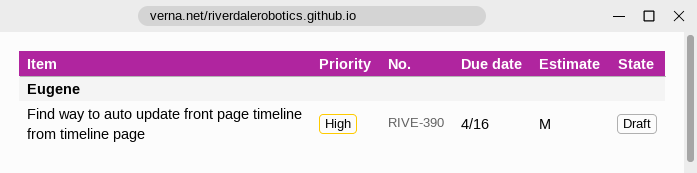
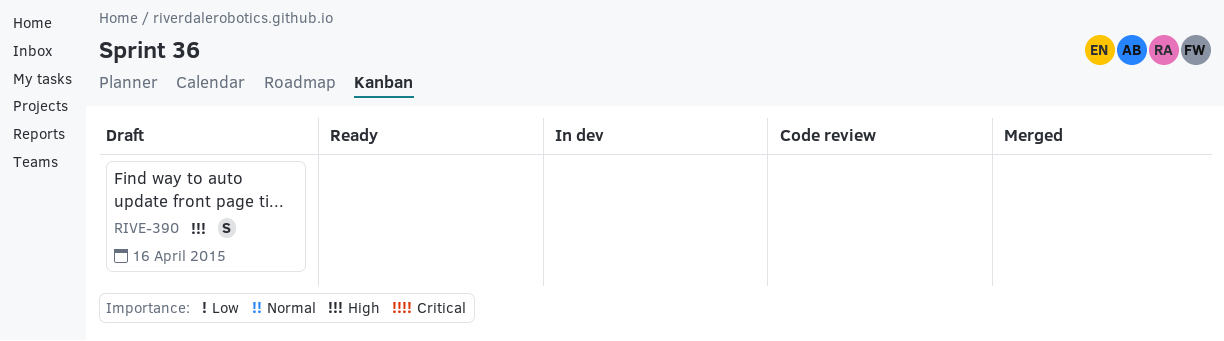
RIVE-390, estimate: M -> S

